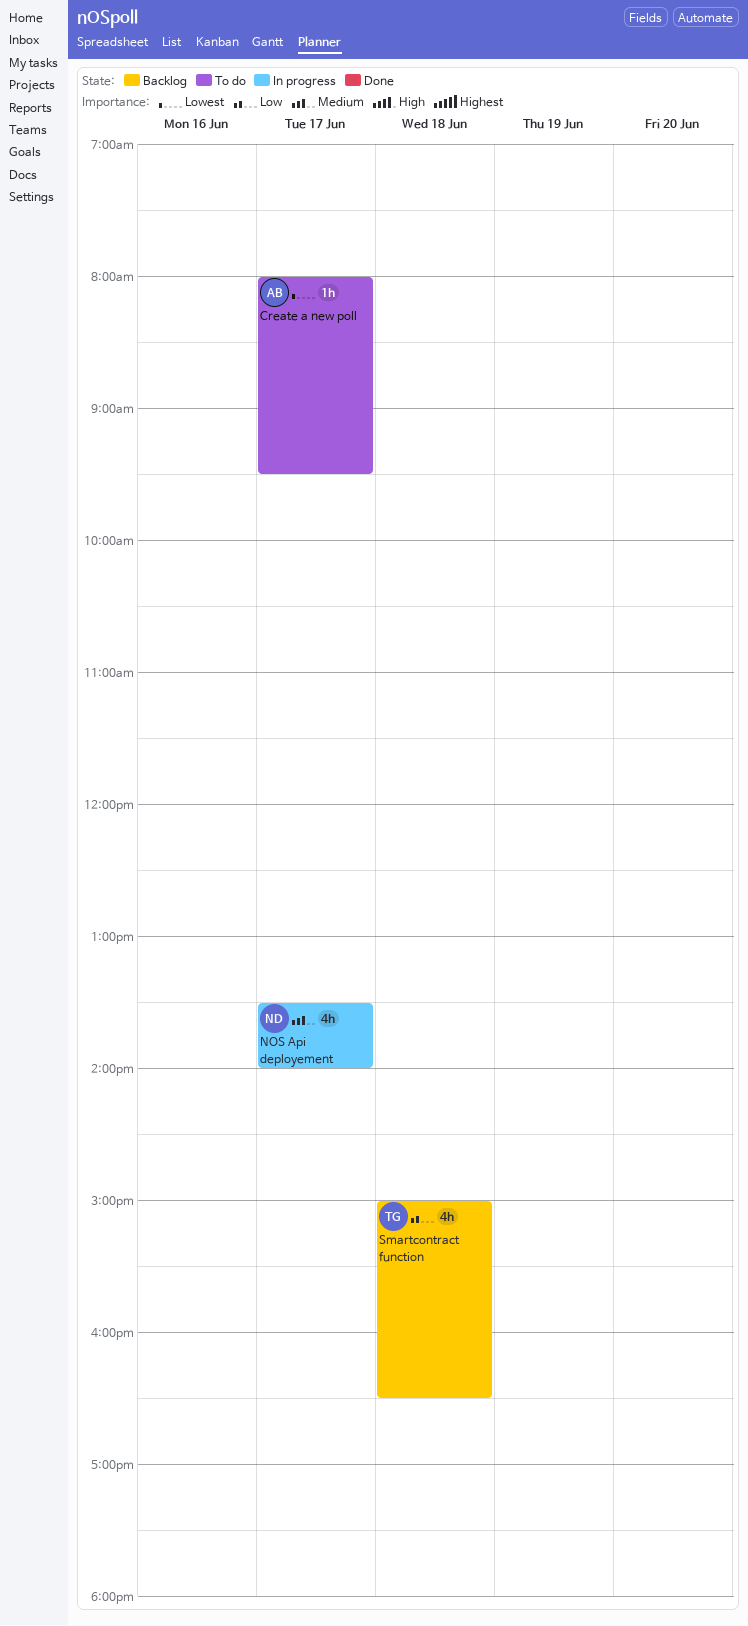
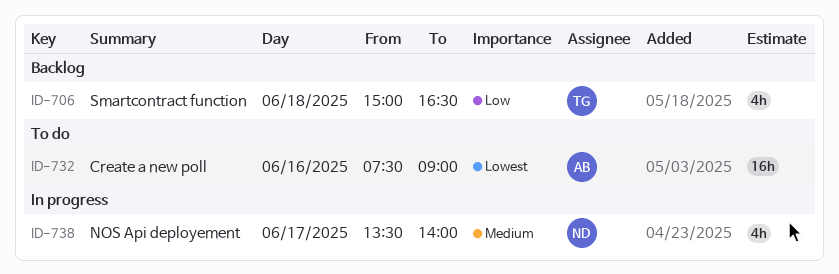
Create a new poll, estimate: 1h -> 16h
Create a new poll, day: Jun 17 -> Jun 16
Create a new poll, begins: 08:00 -> 07:30
Create a new poll, ends: 09:30 -> 09:00

